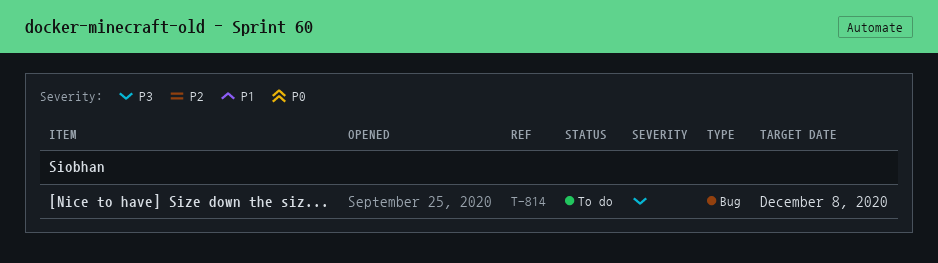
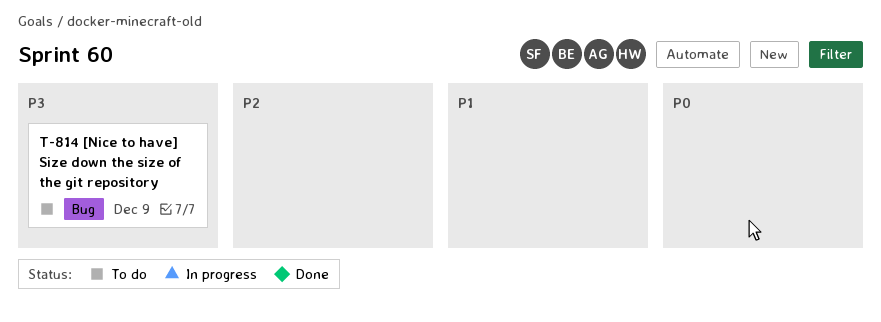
T-814, due: Dec 8 -> Dec 9

